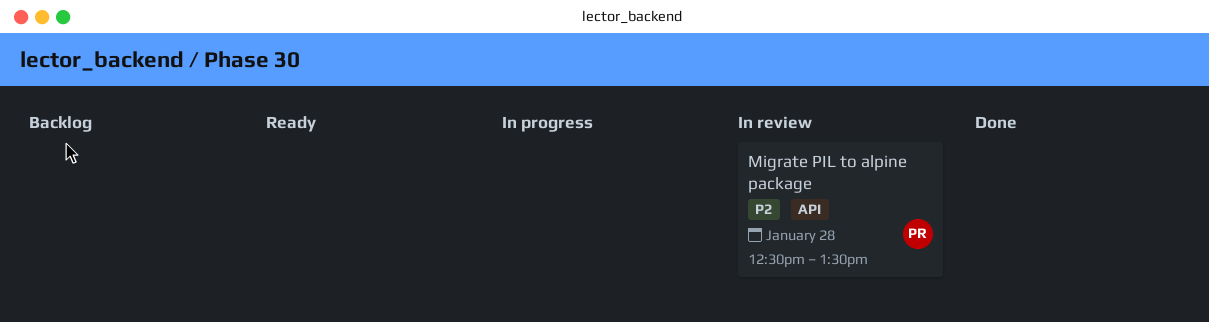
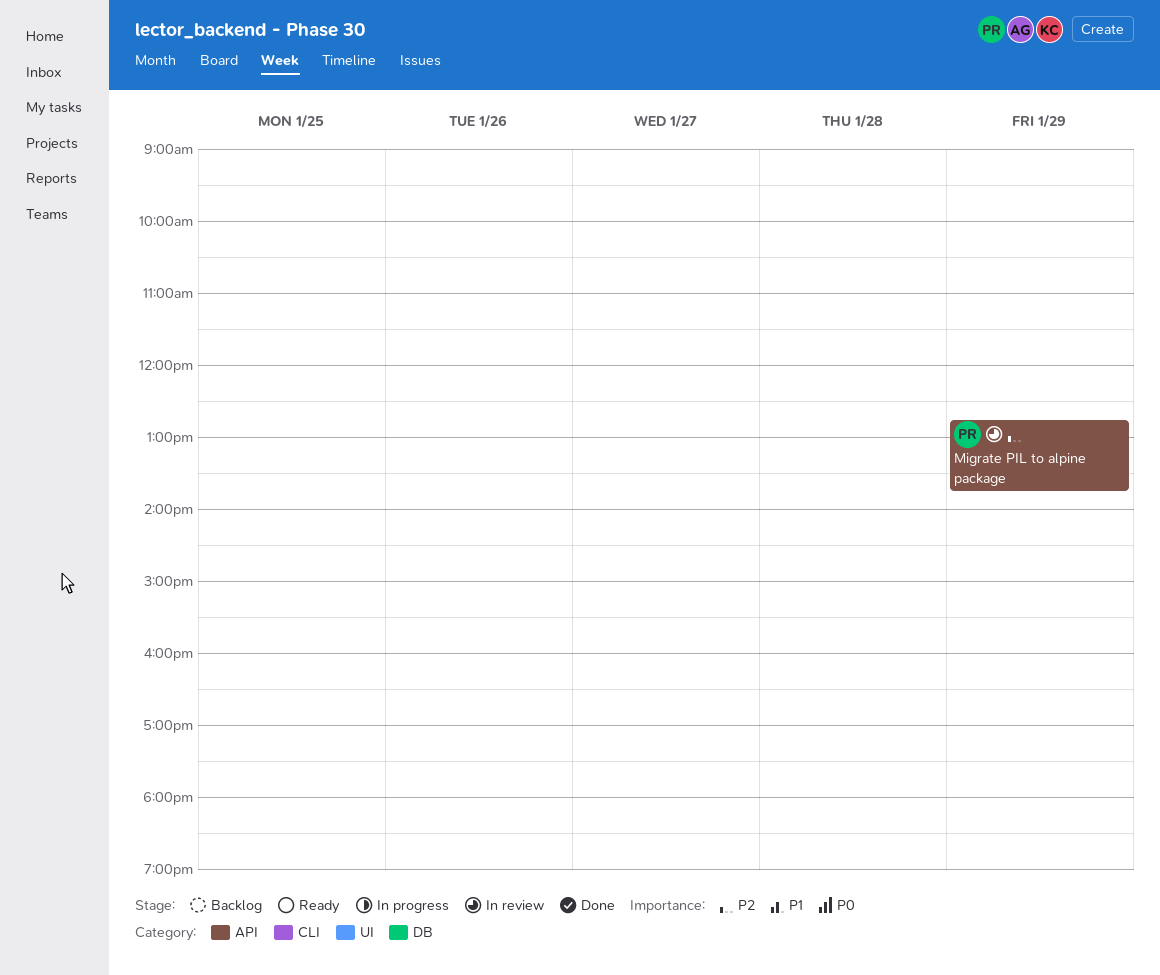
Migrate PIL to alpine package, day: Jan 28 -> Jan 29
Migrate PIL to alpine package, begins: 12:30 -> 12:45
Migrate PIL to alpine package, ends: 13:30 -> 13:45

